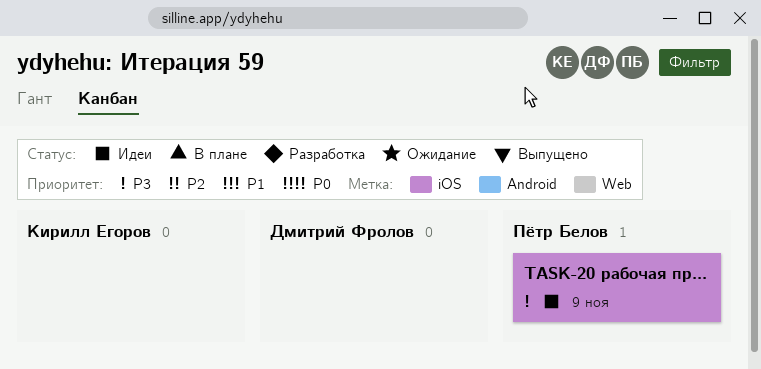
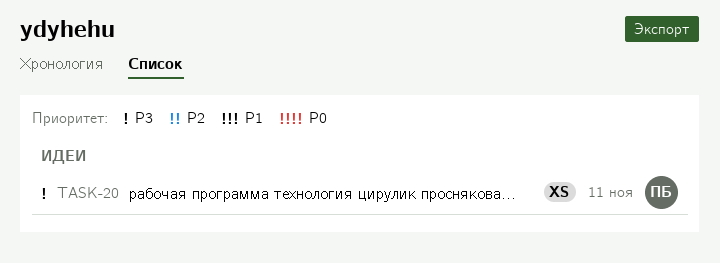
TASK-20, due: Nov 9 -> Nov 11

